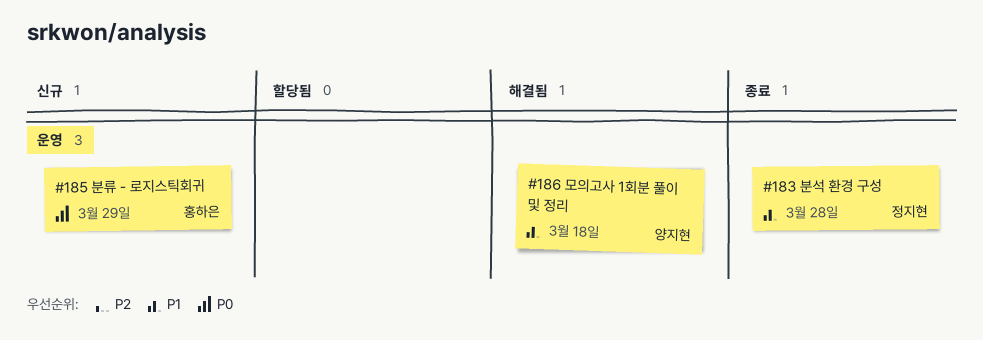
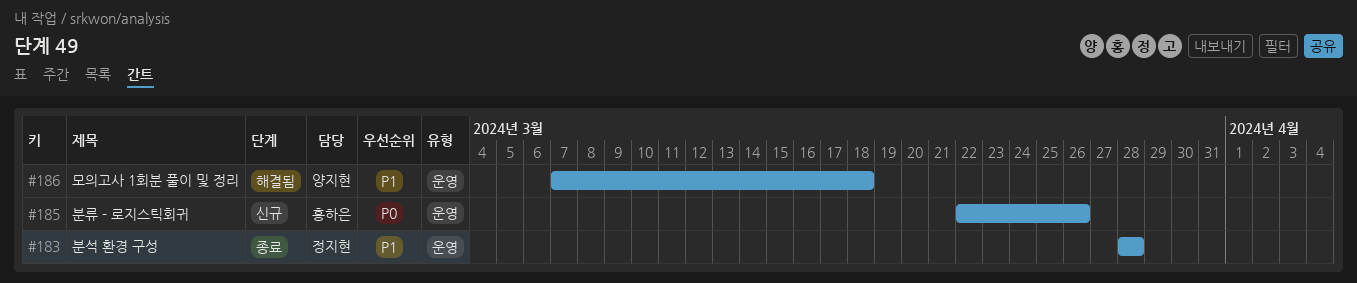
#185, due: Mar 29 -> Mar 26

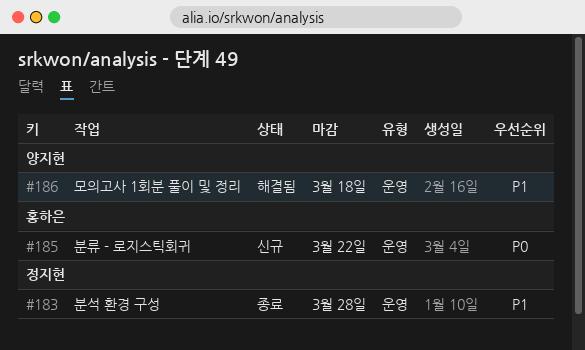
#185, due: Mar 26 -> Mar 22

